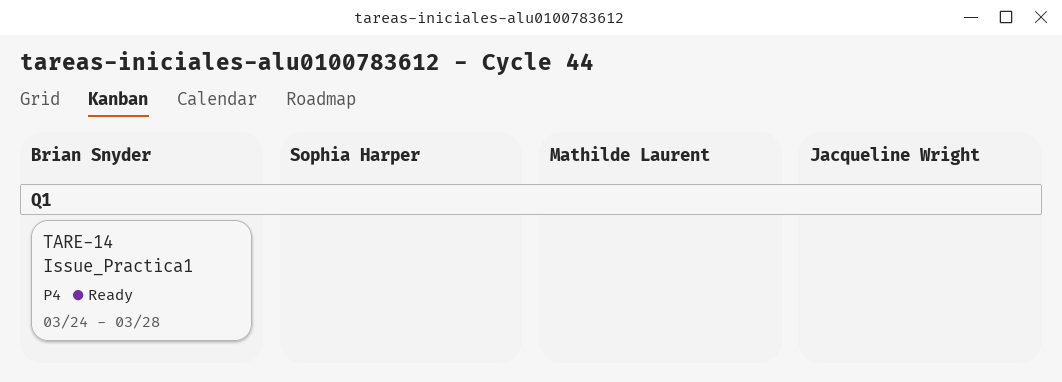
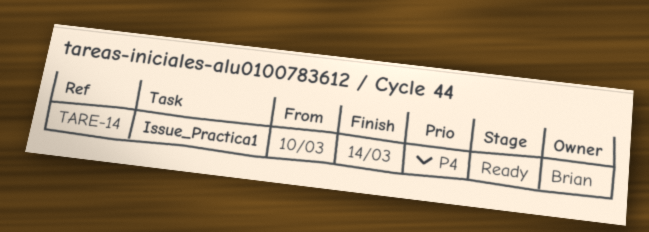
TARE-14, start: Mar 24 -> Mar 10
TARE-14, due: Mar 28 -> Mar 14

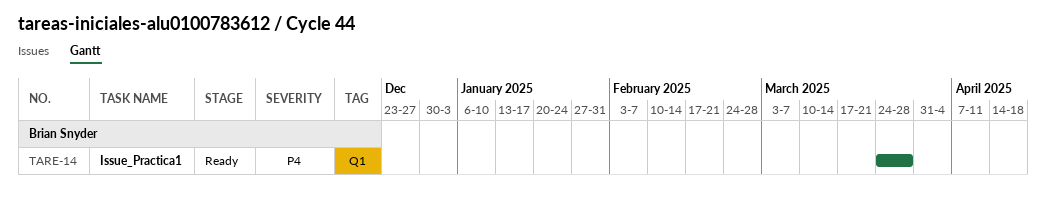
TARE-14, start: Mar 10 -> Mar 24
TARE-14, due: Mar 14 -> Mar 28

